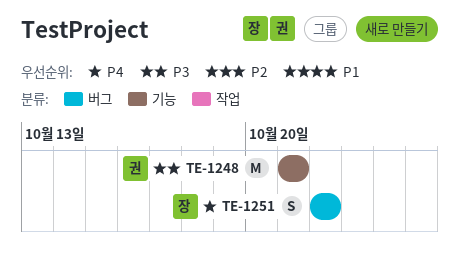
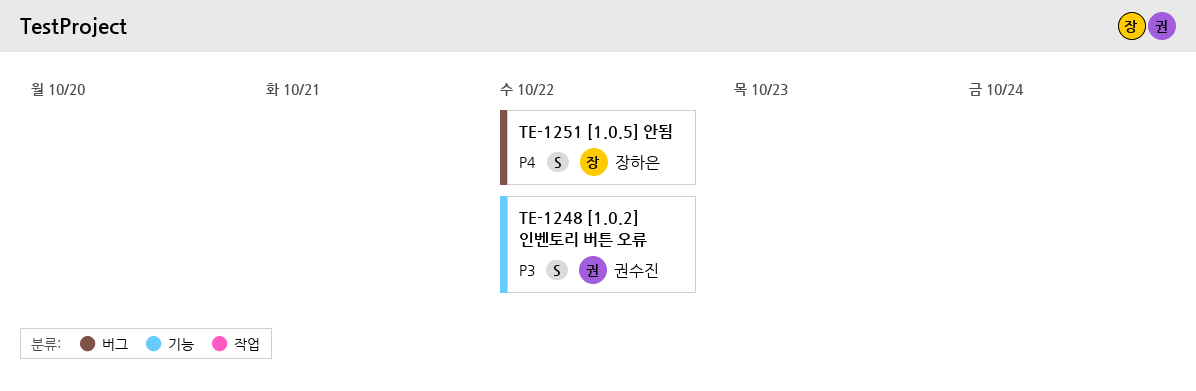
TE-1248, estimate: M -> S
TE-1248, due: Oct 21 -> Oct 22

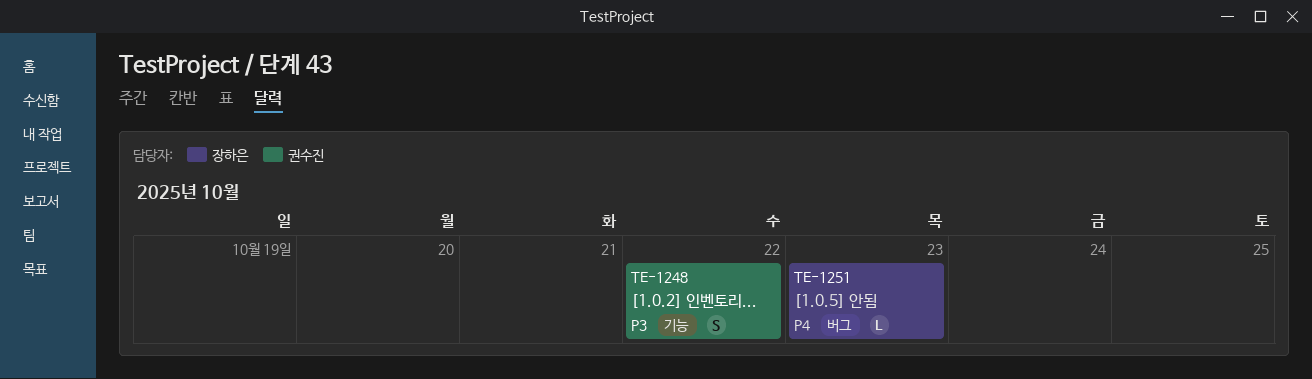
TE-1251, estimate: S -> L
TE-1251, due: Oct 22 -> Oct 23

